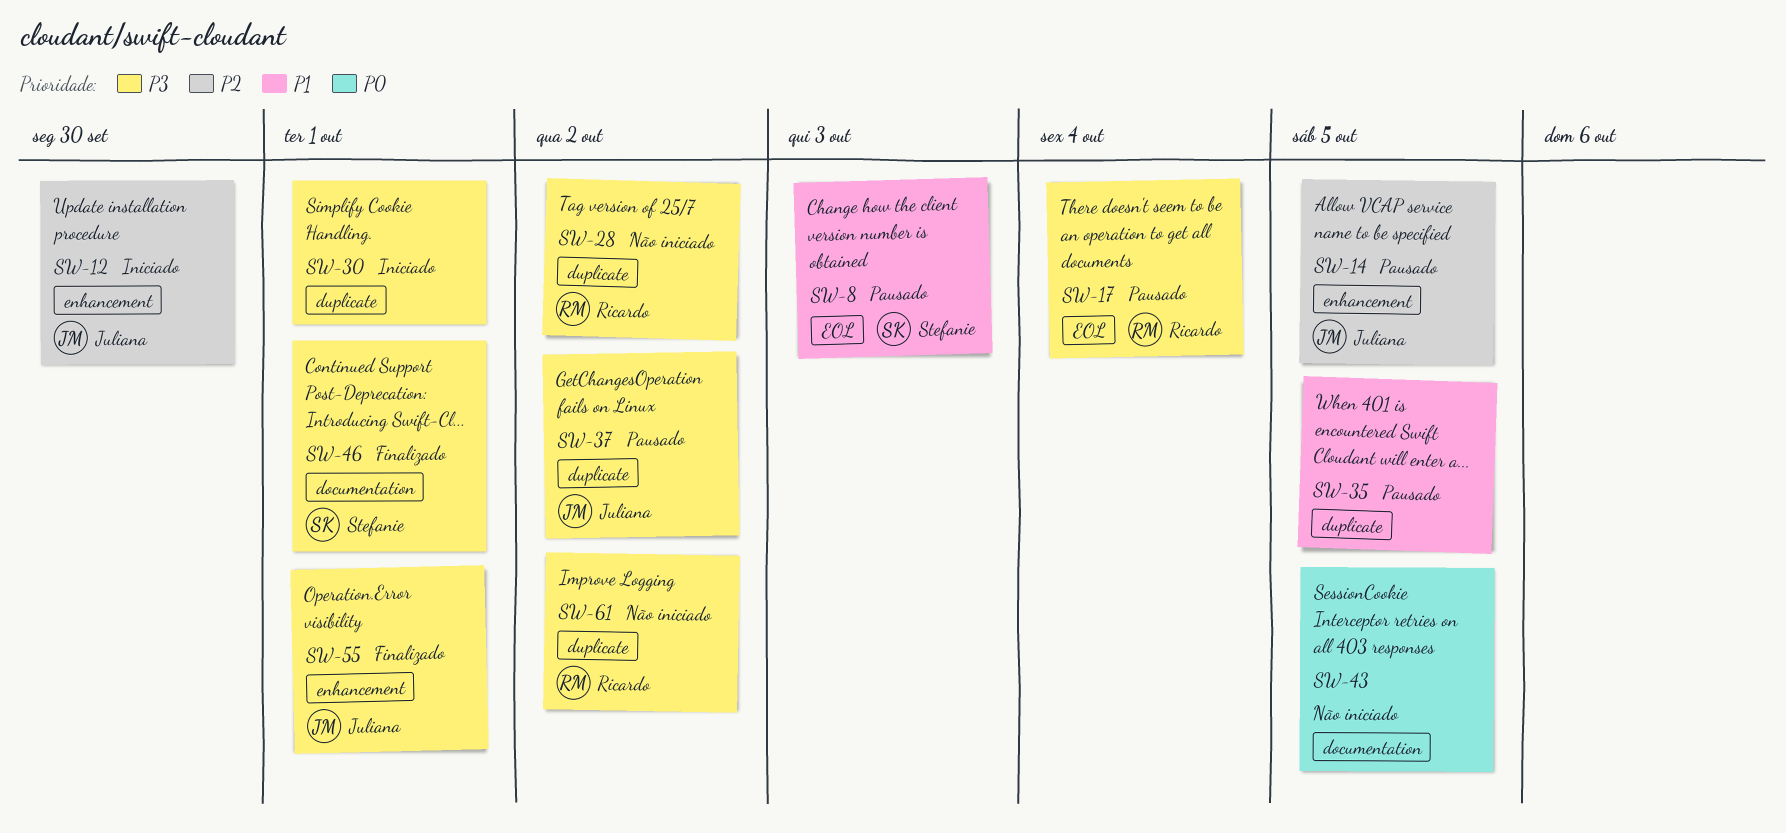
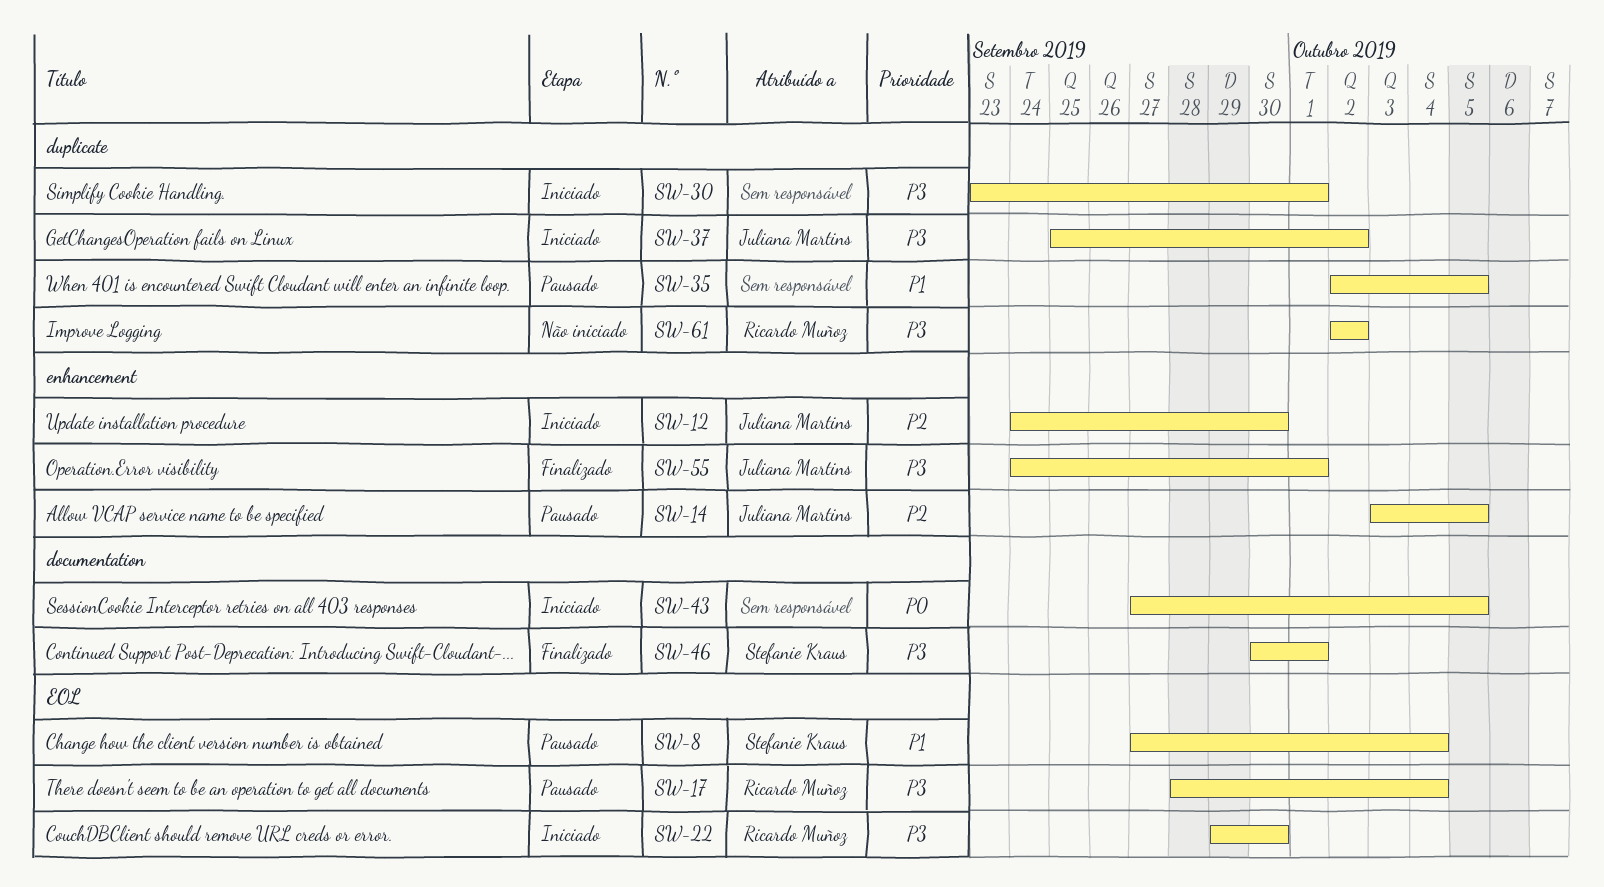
SW-8, due: Oct 3 -> Oct 4
SW-22: none -> present
SW-28: present -> none
SW-37, status: Pausado -> Iniciado
SW-43, status: Não iniciado -> Iniciado

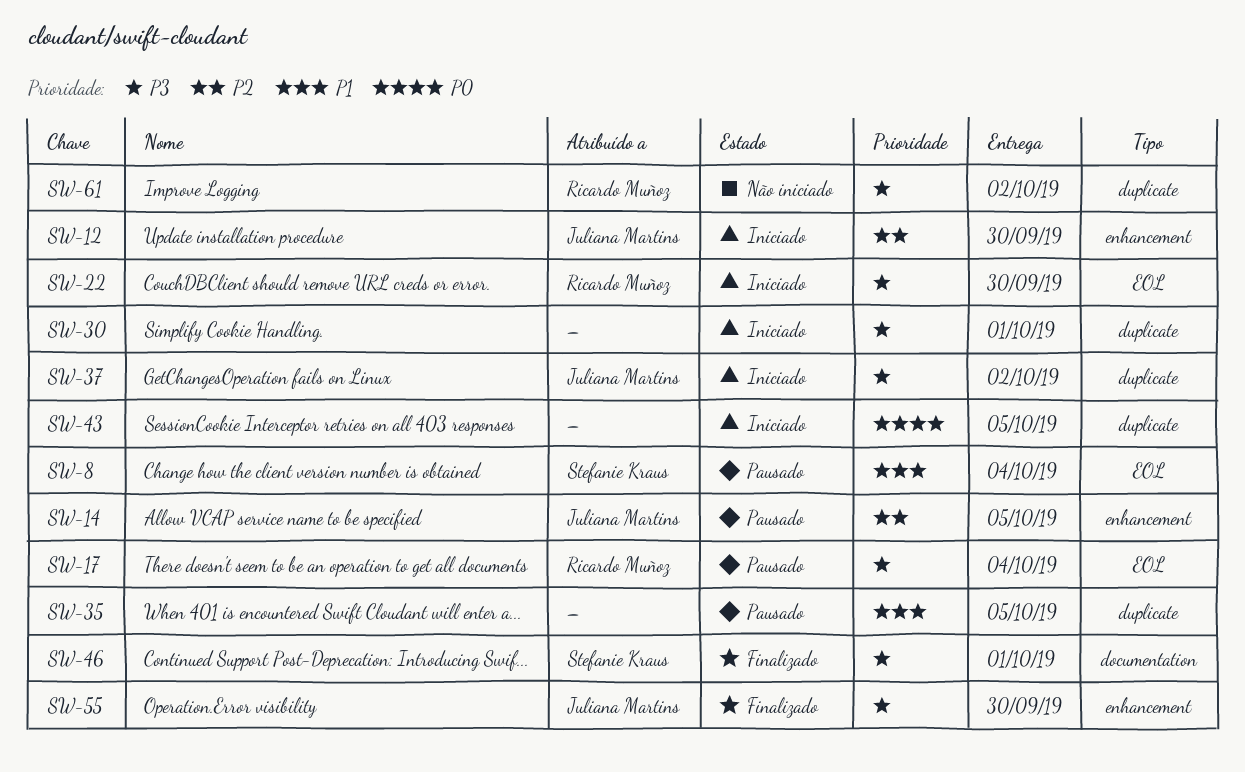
SW-43, label: documentation -> duplicate
SW-55, due: Oct 1 -> Sep 30

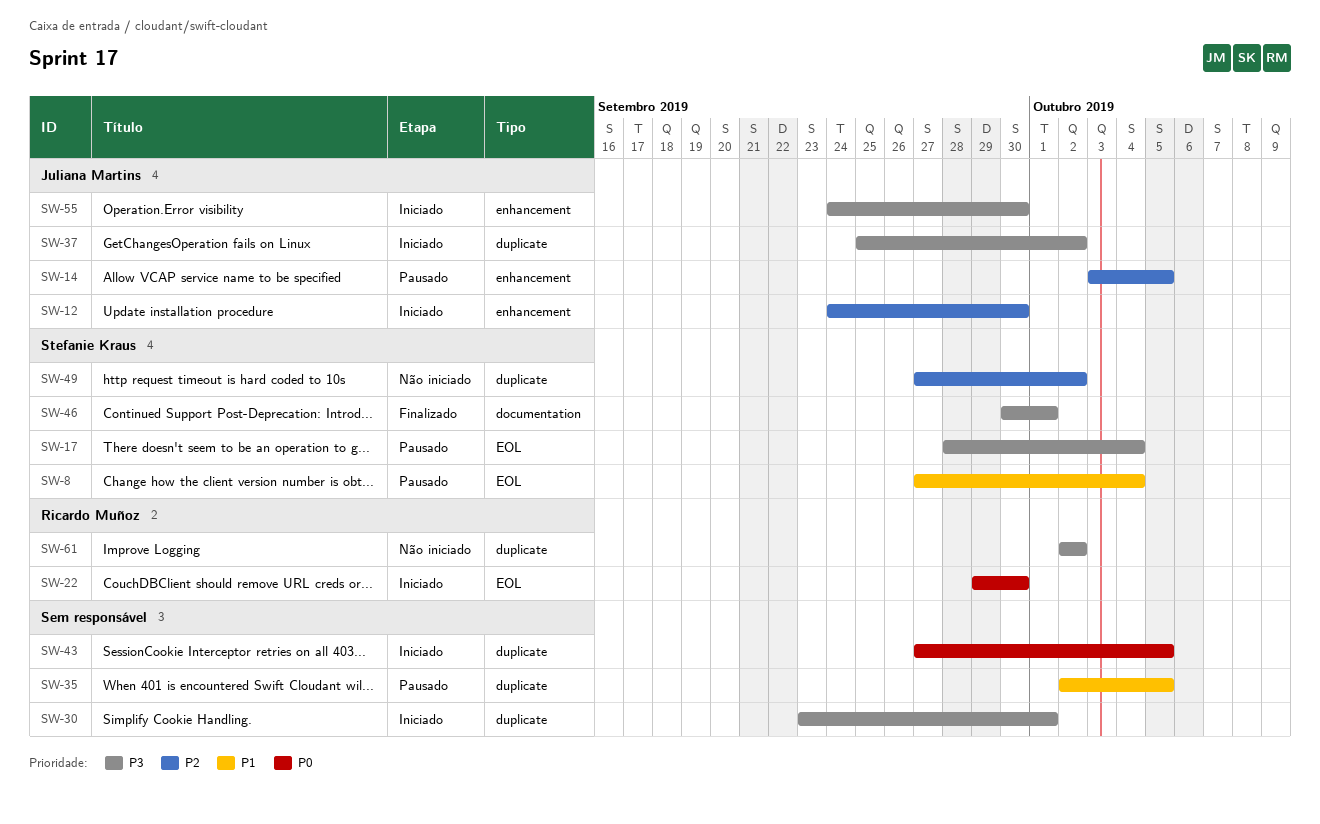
SW-17, owner: Ricardo Muñoz -> Stefanie Kraus
SW-22, priority: P3 -> P0
SW-49: none -> present
SW-55, status: Finalizado -> Iniciado

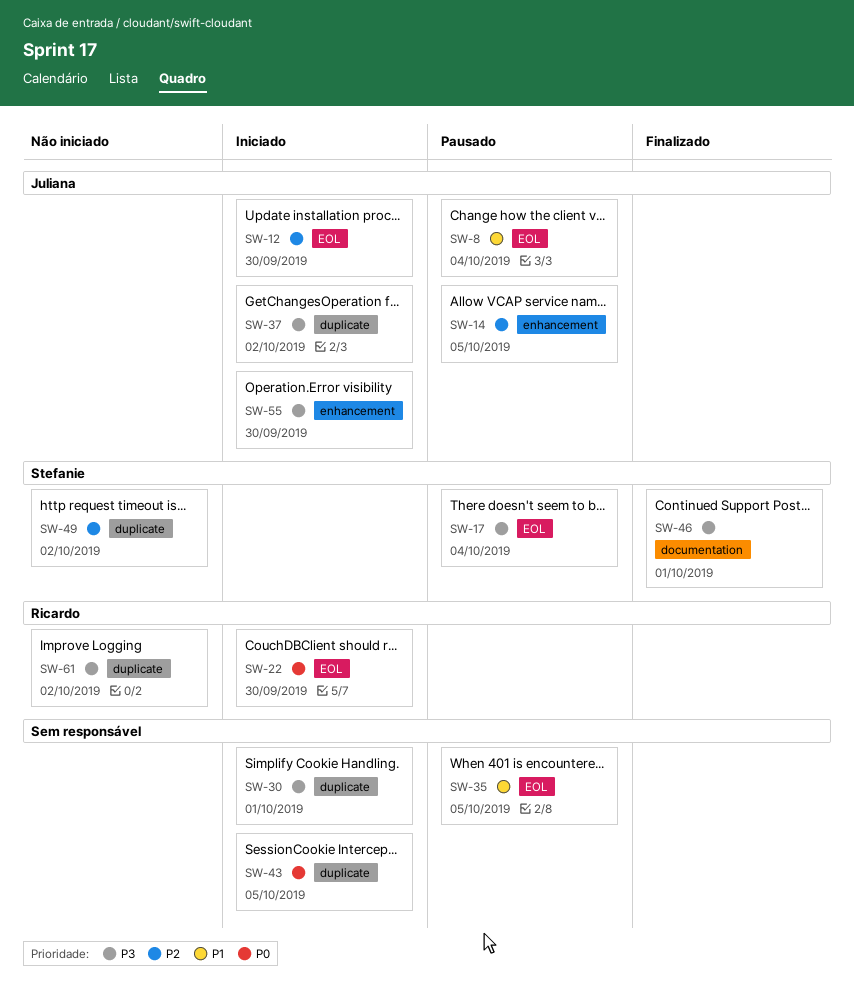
SW-8, owner: Stefanie Kraus -> Juliana Martins
SW-12, label: enhancement -> EOL
SW-35, label: duplicate -> EOL

